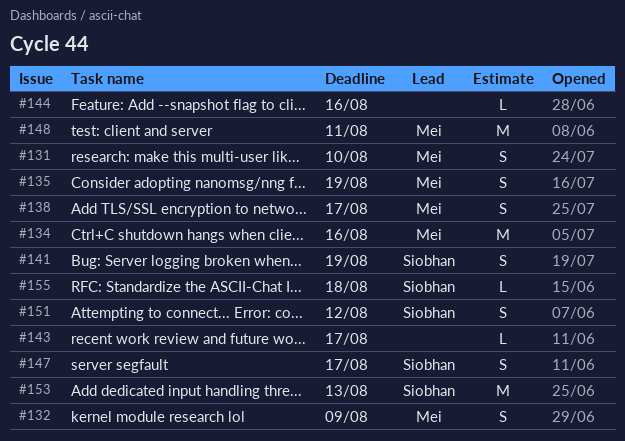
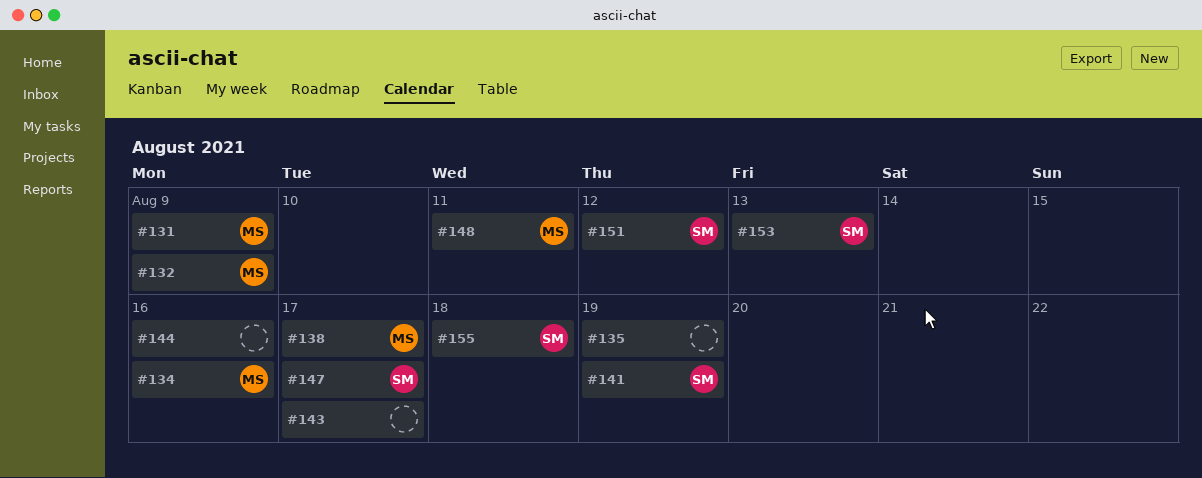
#131, due: Aug 10 -> Aug 9
#135, owner: Mei -> none

